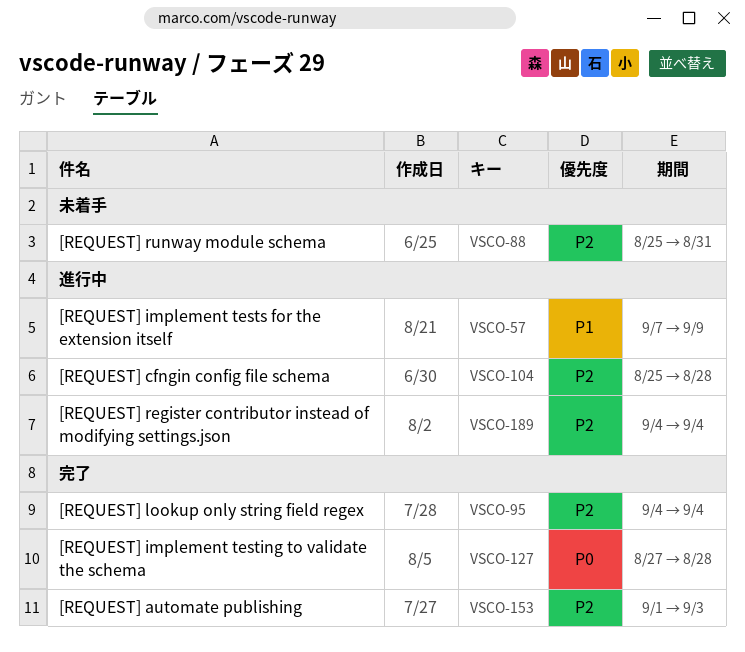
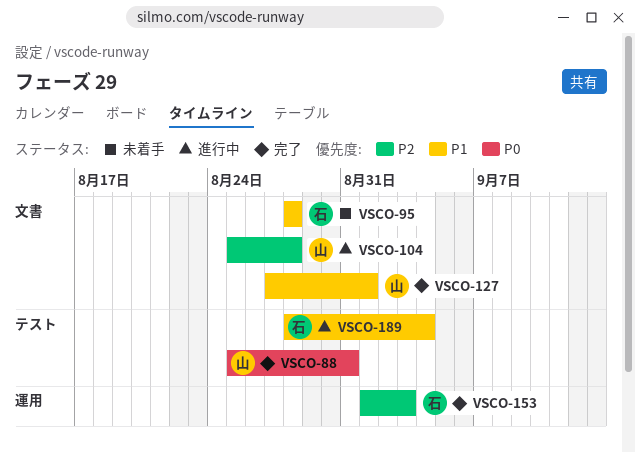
VSCO-57: present -> none
VSCO-88, status: 未着手 -> 完了
VSCO-88, priority: P2 -> P0
VSCO-95, status: 完了 -> 未着手
VSCO-95, priority: P2 -> P1
VSCO-95, start: Sep 4 -> Aug 28
VSCO-95, due: Sep 4 -> Aug 28
VSCO-127, priority: P0 -> P1
VSCO-127, due: Aug 28 -> Sep 1
VSCO-189, priority: P2 -> P1
VSCO-189, start: Sep 4 -> Aug 28

